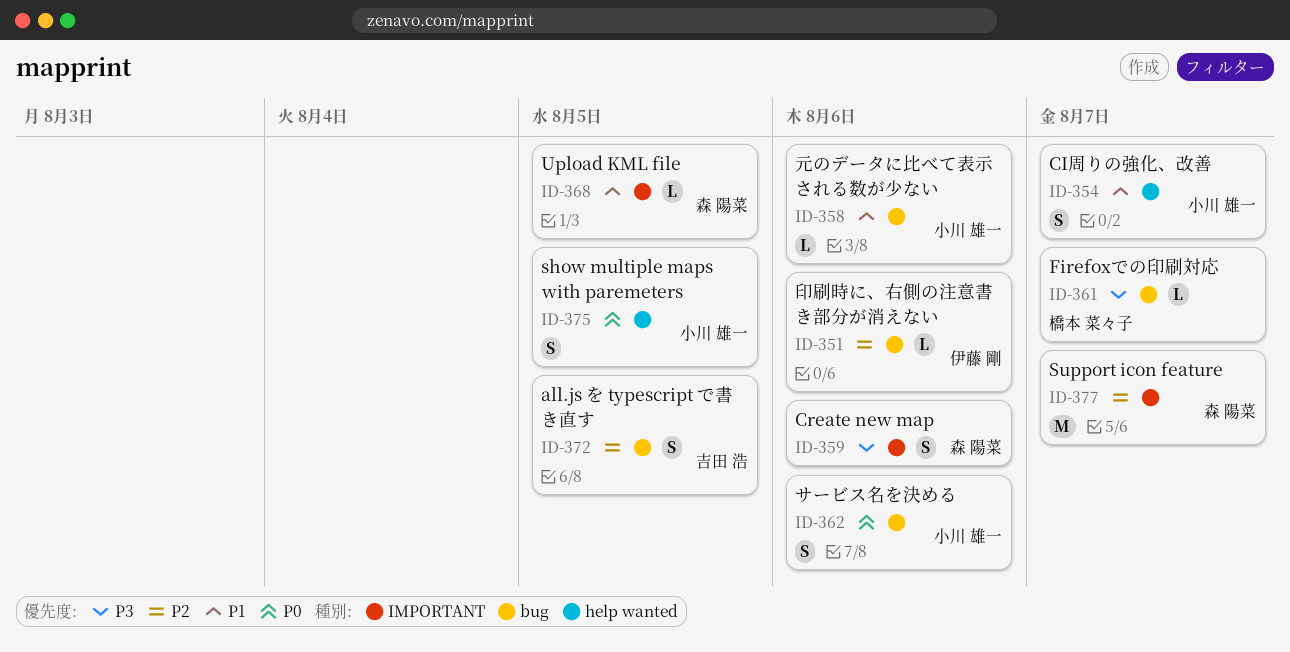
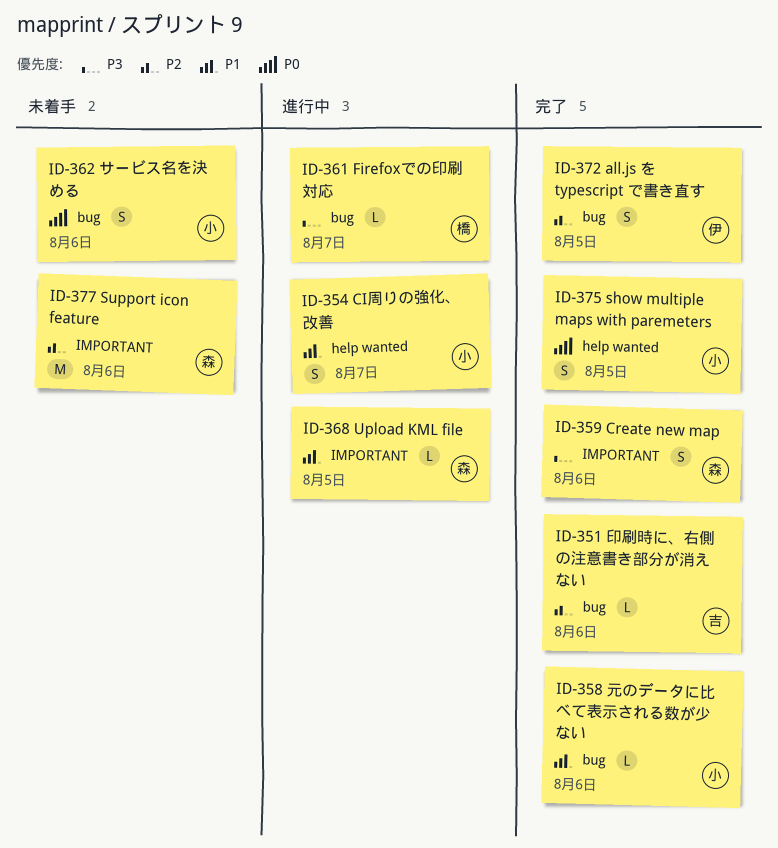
ID-351, owner: 伊藤 剛 -> 吉田 浩
ID-372, owner: 吉田 浩 -> 伊藤 剛
ID-377, due: Aug 7 -> Aug 6

